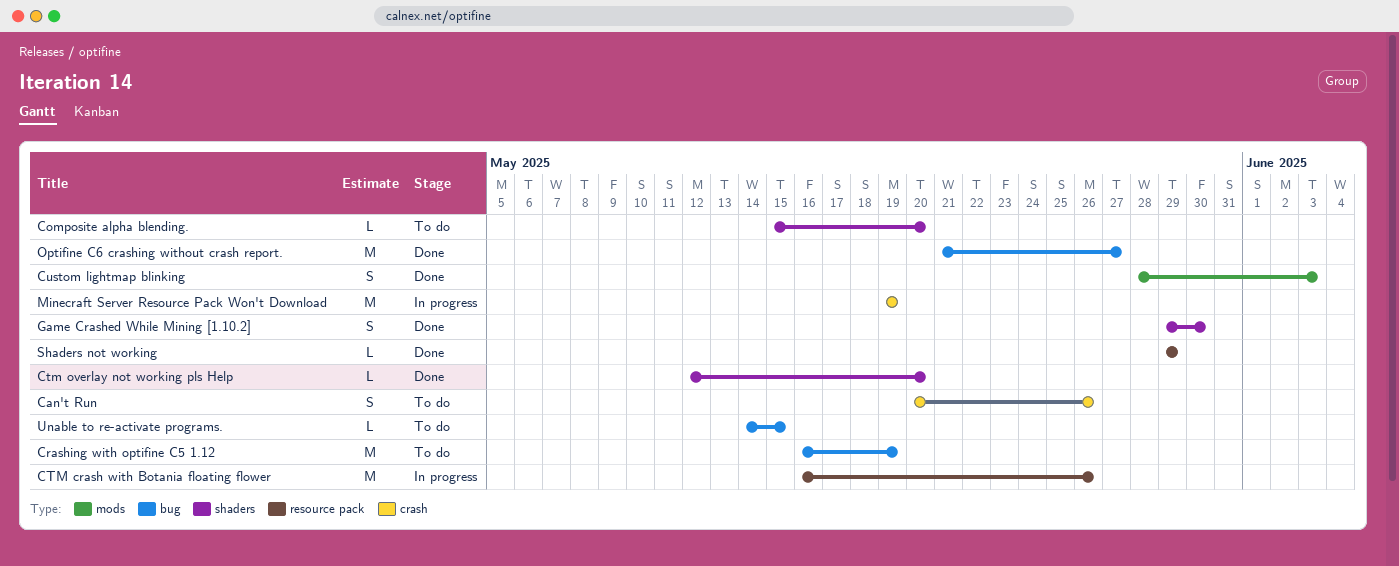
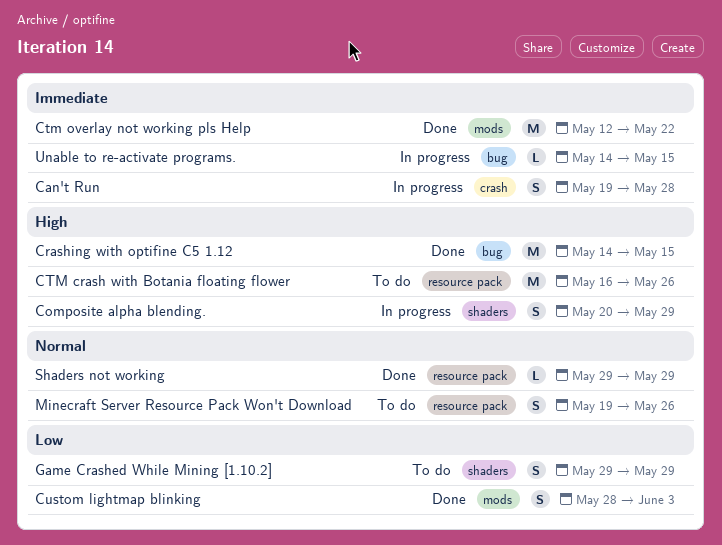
Can't Run, status: To do -> In progress
Can't Run, start: May 20 -> May 19
Can't Run, due: May 26 -> May 28
Composite alpha blending., status: To do -> In progress
Composite alpha blending., estimate: L -> S
Composite alpha blending., start: May 15 -> May 20
Composite alpha blending., due: May 20 -> May 29
Crashing with optifine C5 1.12, status: To do -> Done
Crashing with optifine C5 1.12, start: May 16 -> May 14
Crashing with optifine C5 1.12, due: May 19 -> May 15
CTM crash with Botania floating flower, status: In progress -> To do
Ctm overlay not working pls Help, label: shaders -> mods
Ctm overlay not working pls Help, estimate: L -> M
Ctm overlay not working pls Help, due: May 20 -> May 22
Game Crashed While Mining [1.10.2], status: Done -> To do
Game Crashed While Mining [1.10.2], due: May 30 -> May 29
Minecraft Server Resource Pack Won't Download, status: In progress -> To do
Minecraft Server Resource Pack Won't Download, label: crash -> resource pack
Minecraft Server Resource Pack Won't Download, estimate: M -> S
Minecraft Server Resource Pack Won't Download, due: May 19 -> May 26
Optifine C6 crashing without crash report.: present -> none
Unable to re-activate programs., status: To do -> In progress

